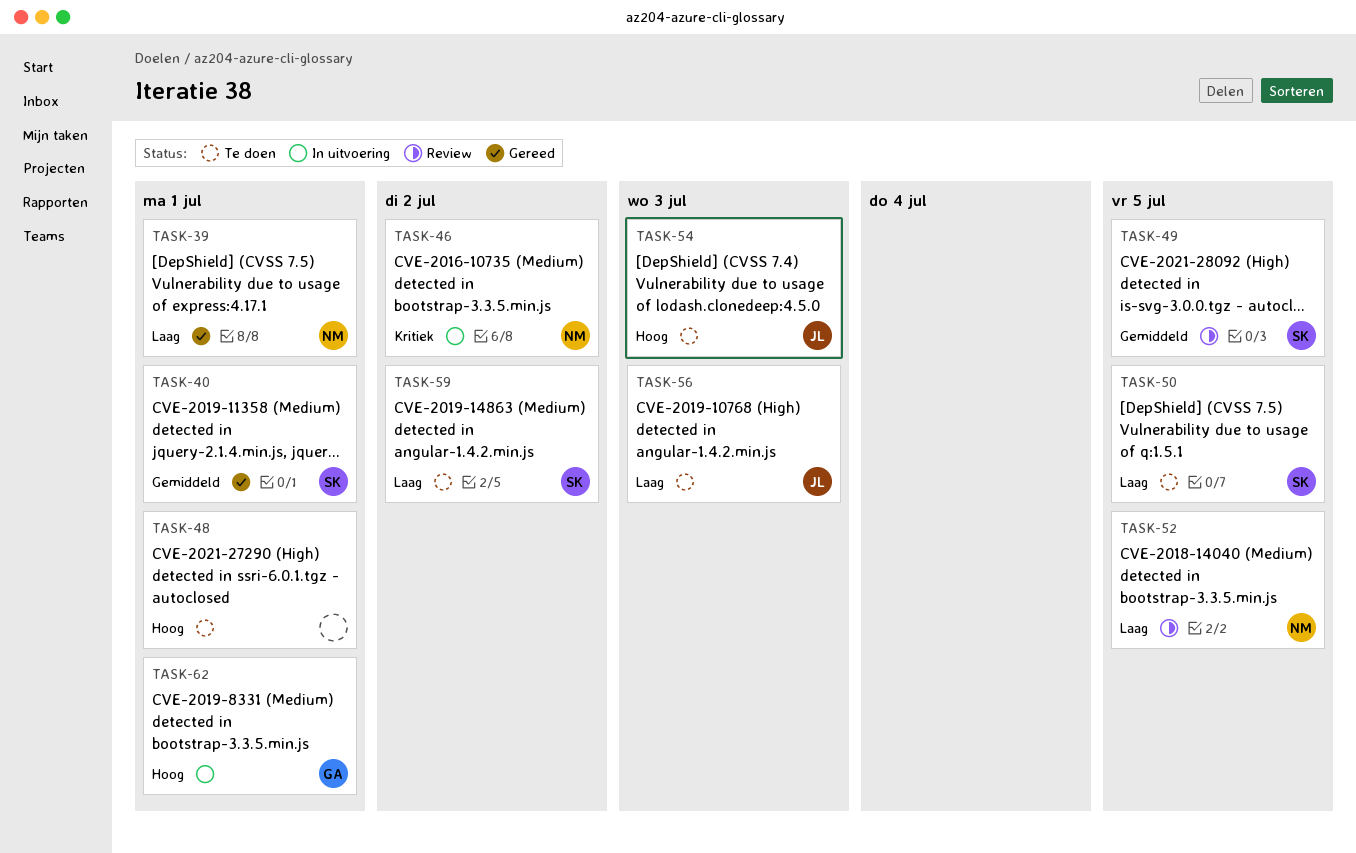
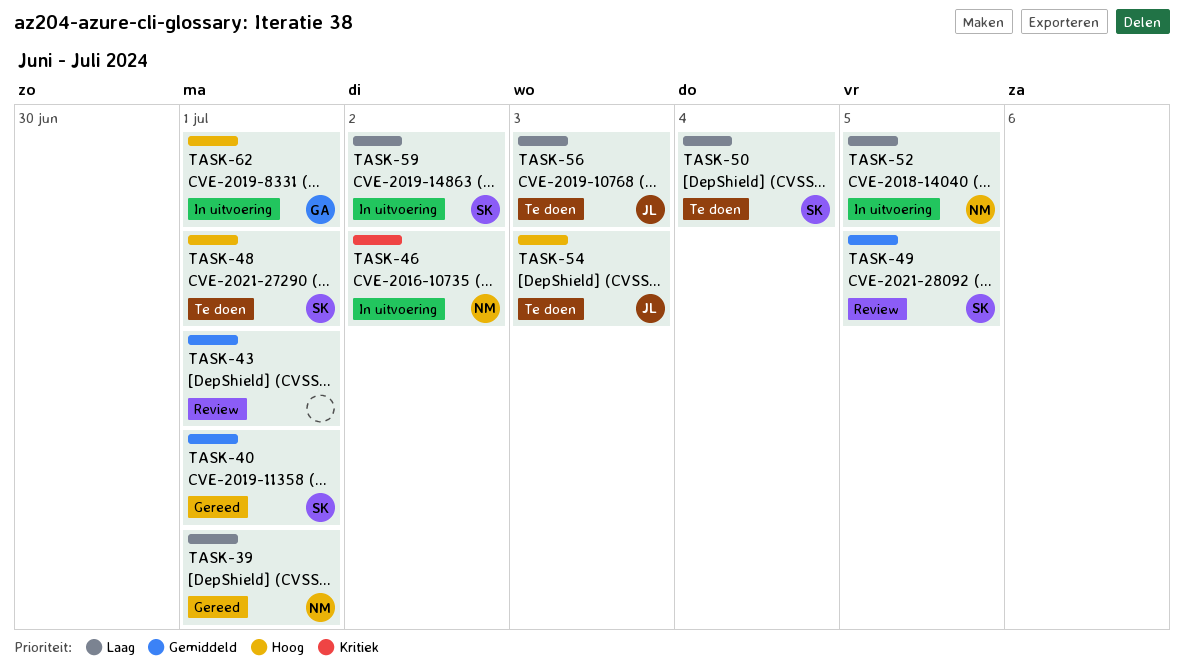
TASK-43: none -> present
TASK-48, owner: none -> SK
TASK-50, due: Jul 5 -> Jul 4
TASK-52, status: Review -> In uitvoering
TASK-59, status: Te doen -> In uitvoering

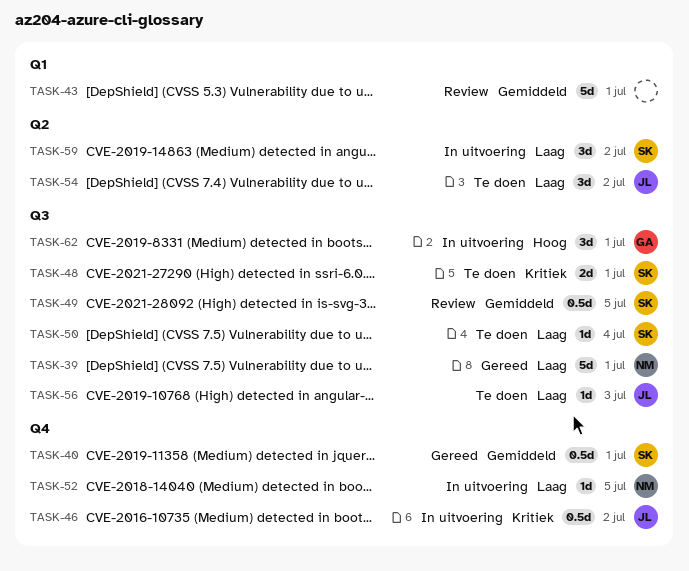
TASK-46, owner: NM -> JL
TASK-48, priority: Hoog -> Kritiek
TASK-54, priority: Hoog -> Laag
TASK-54, due: Jul 3 -> Jul 2

